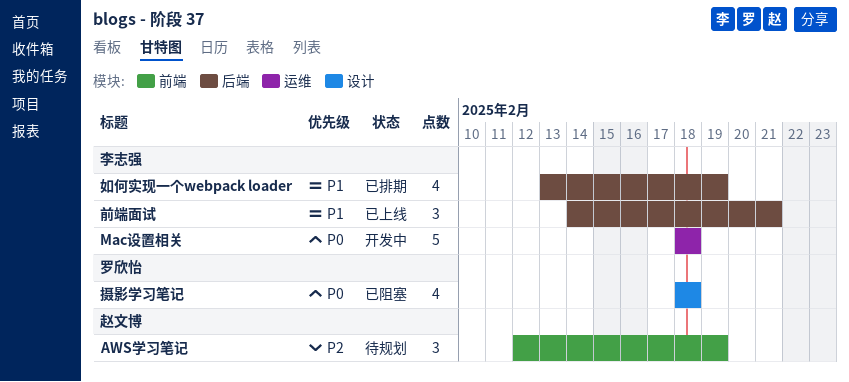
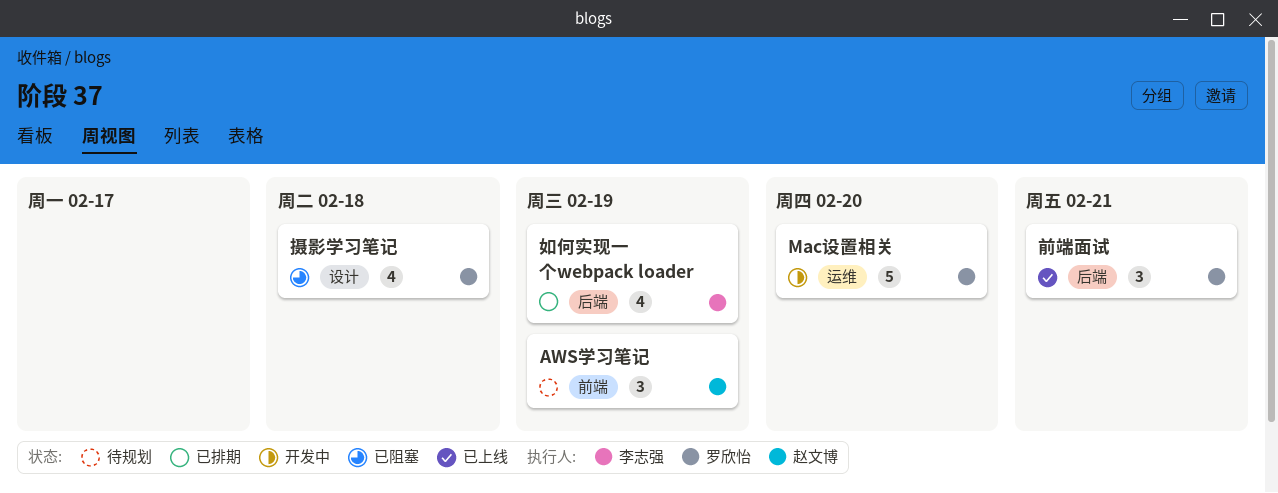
Mac设置相关, owner: 李志强 -> 罗欣怡
Mac设置相关, due: Feb 18 -> Feb 20
前端面试, owner: 李志强 -> 罗欣怡

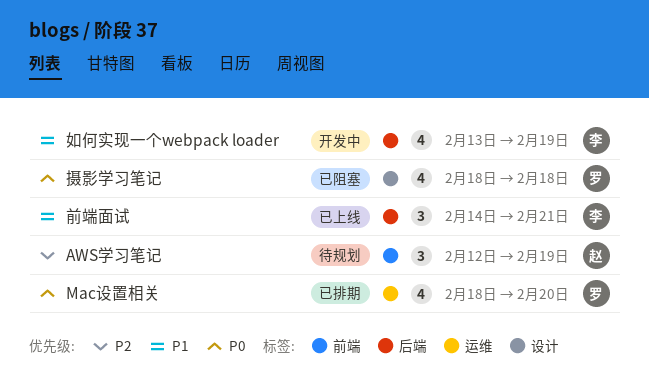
Mac设置相关, status: 开发中 -> 已排期
Mac设置相关, estimate: 5 -> 4
前端面试, owner: 罗欣怡 -> 李志强
如何实现一个webpack loader, status: 已排期 -> 开发中

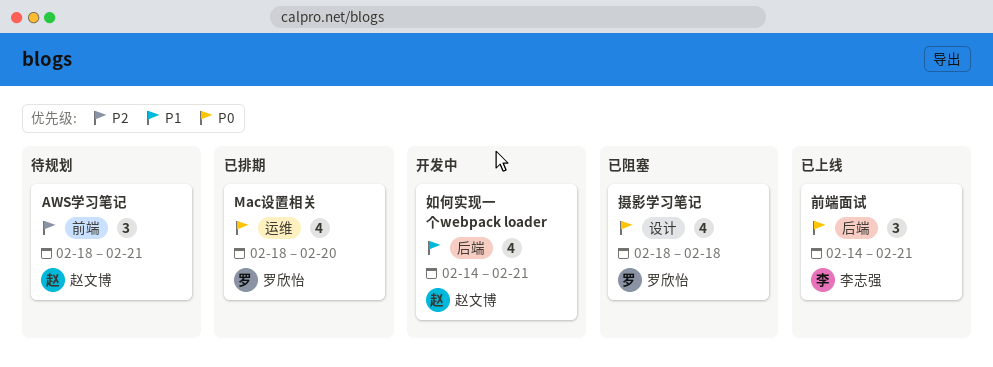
AWS学习笔记, start: Feb 12 -> Feb 18
AWS学习笔记, due: Feb 19 -> Feb 21
前端面试, priority: P1 -> P0
如何实现一个webpack loader, owner: 李志强 -> 赵文博
如何实现一个webpack loader, start: Feb 13 -> Feb 14
如何实现一个webpack loader, due: Feb 19 -> Feb 21

